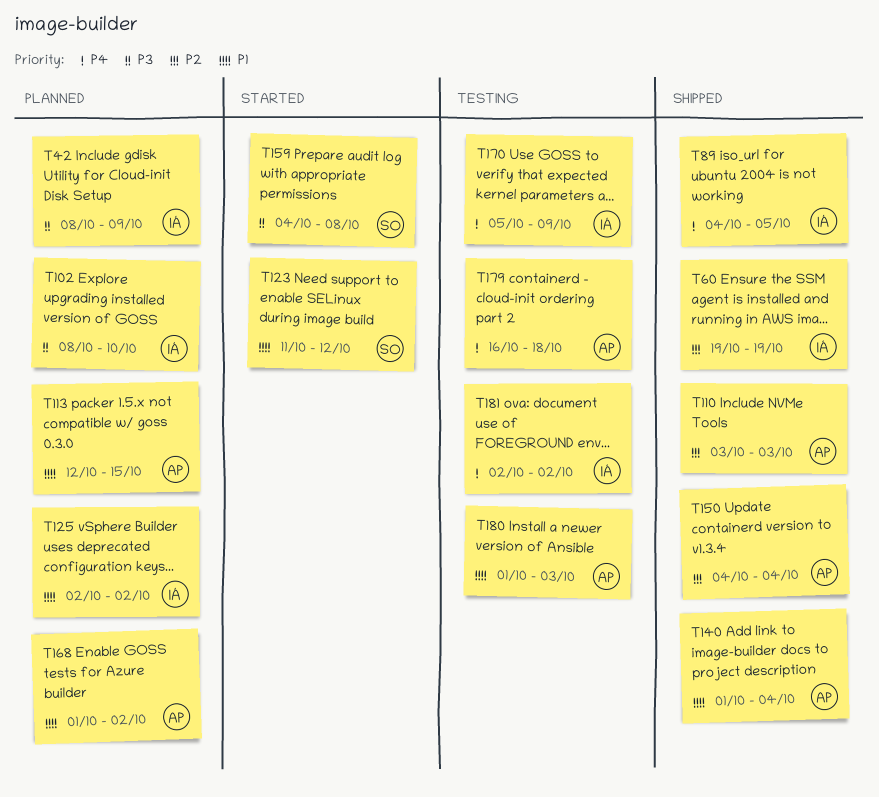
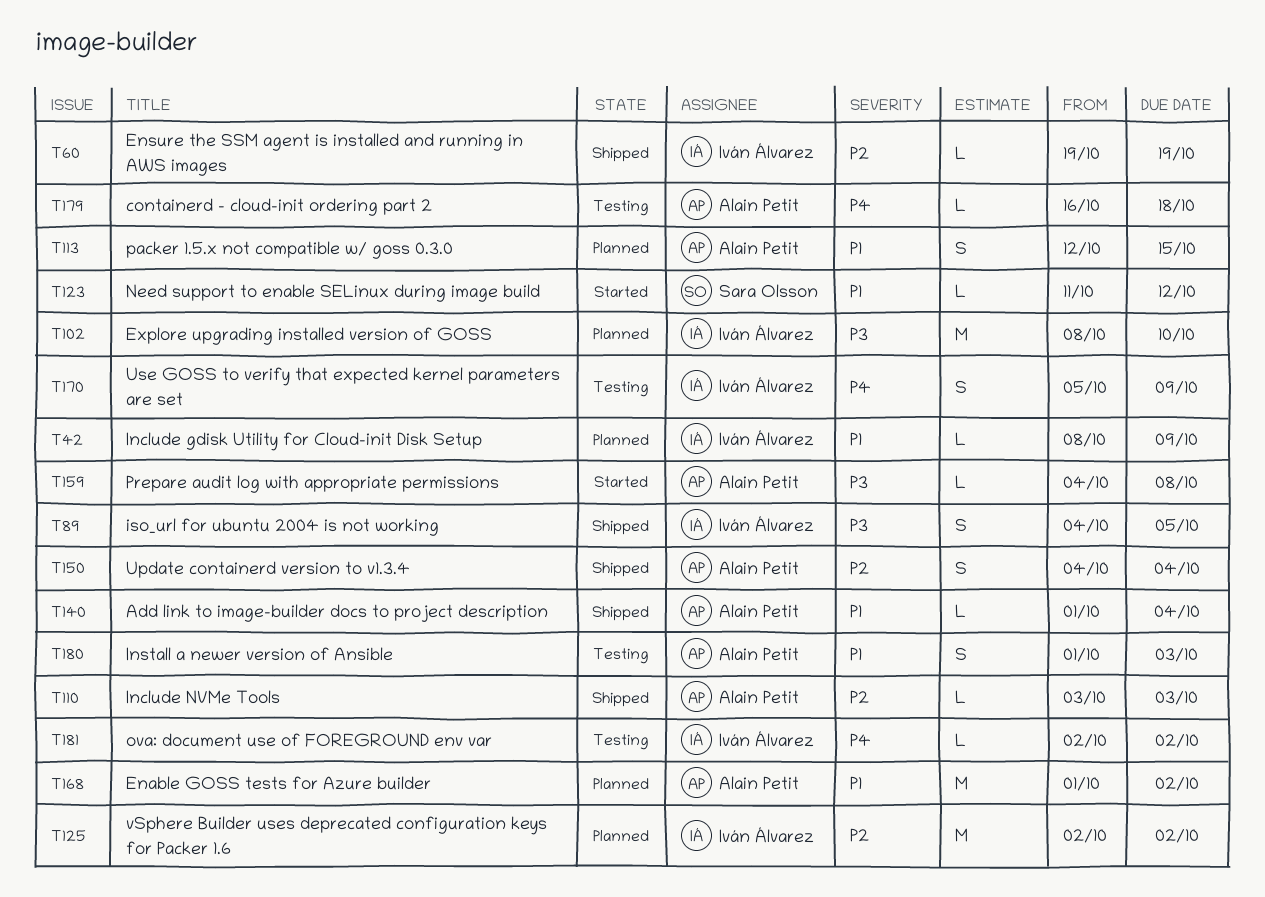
T42, priority: P3 -> P1
T89, priority: P4 -> P3
T125, priority: P1 -> P2
T159, owner: Sara Olsson -> Alain Petit

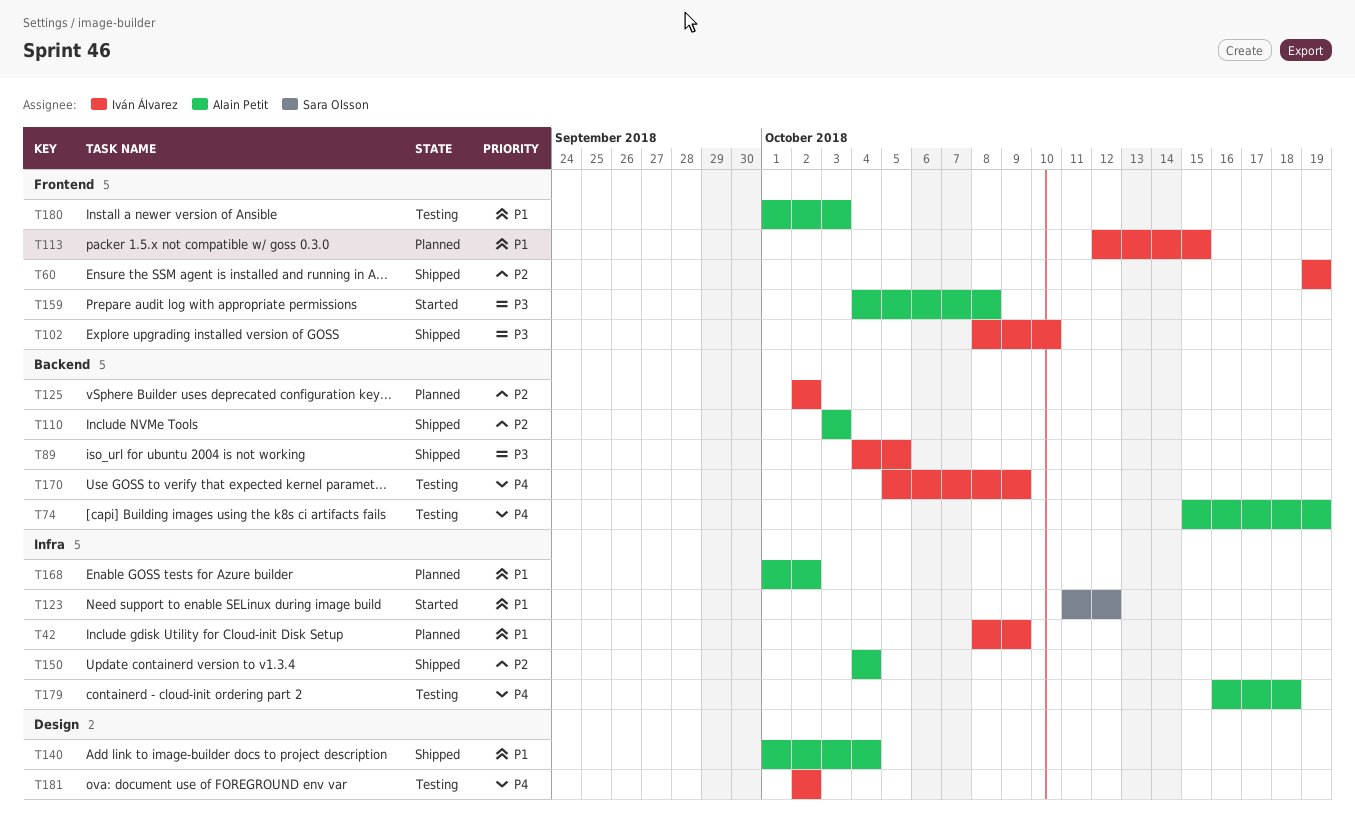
T74: none -> present
T102, status: Planned -> Shipped
T113, owner: Alain Petit -> Iván Álvarez

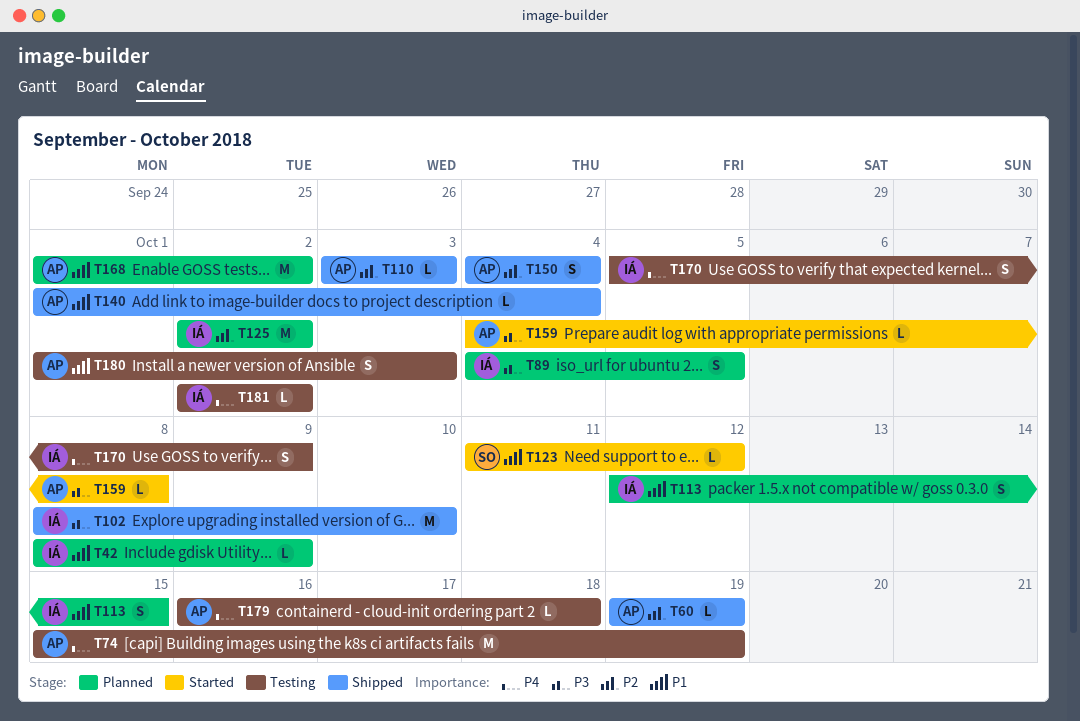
T60, owner: Iván Álvarez -> Alain Petit
T89, status: Shipped -> Planned

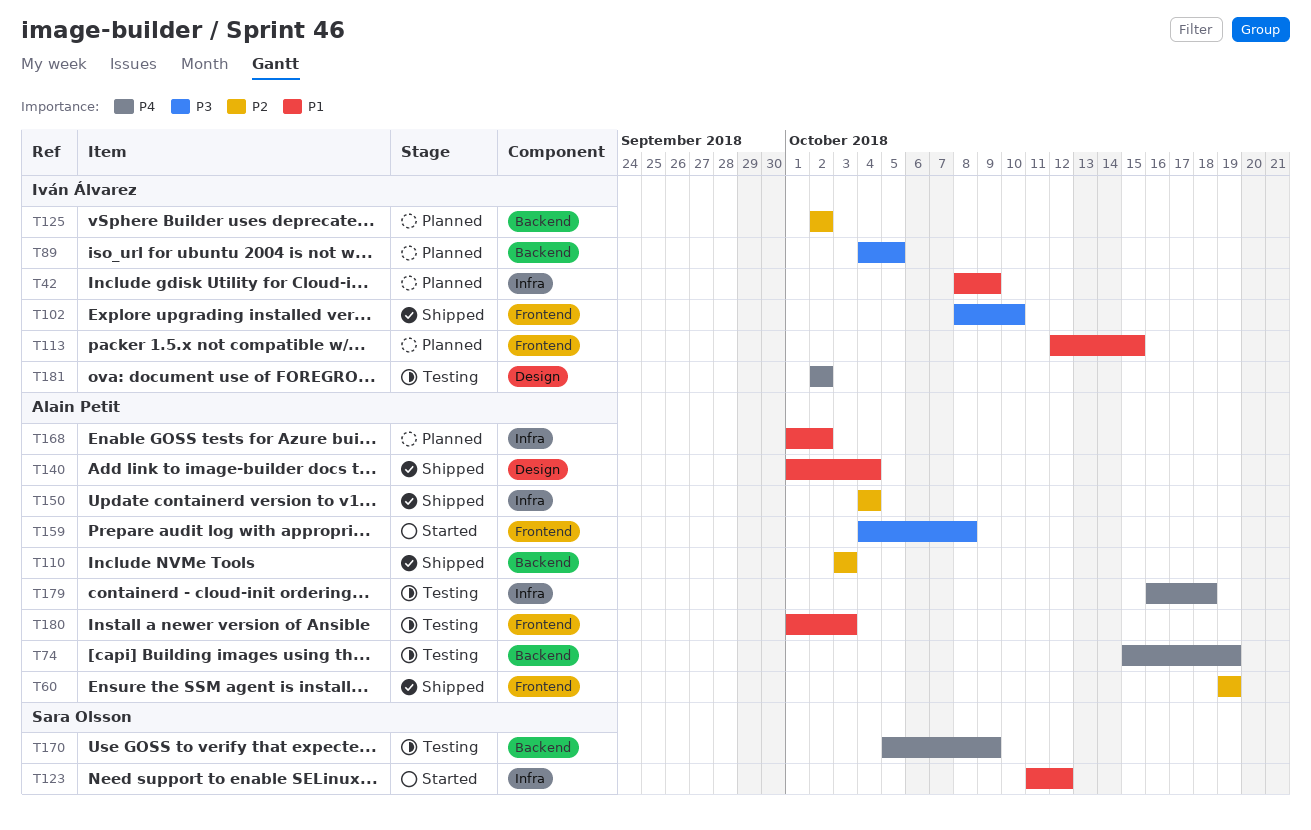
T170, owner: Iván Álvarez -> Sara Olsson

